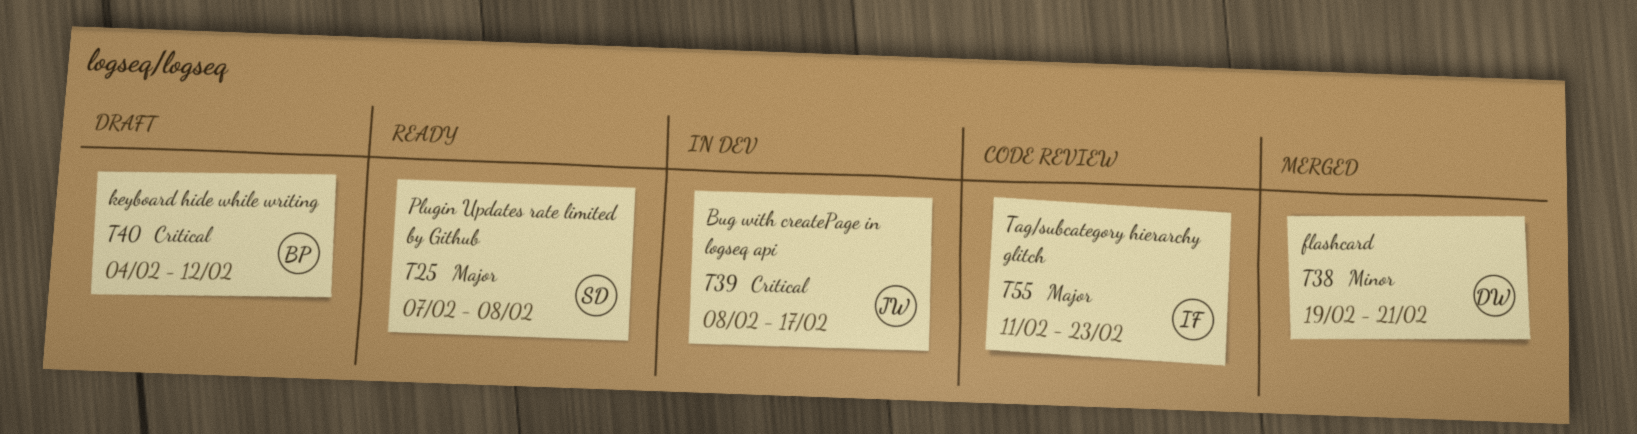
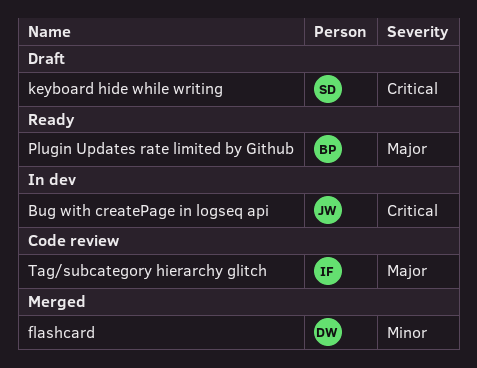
keyboard hide while writing, owner: BP -> SD
Plugin Updates rate limited by Github, owner: SD -> BP

